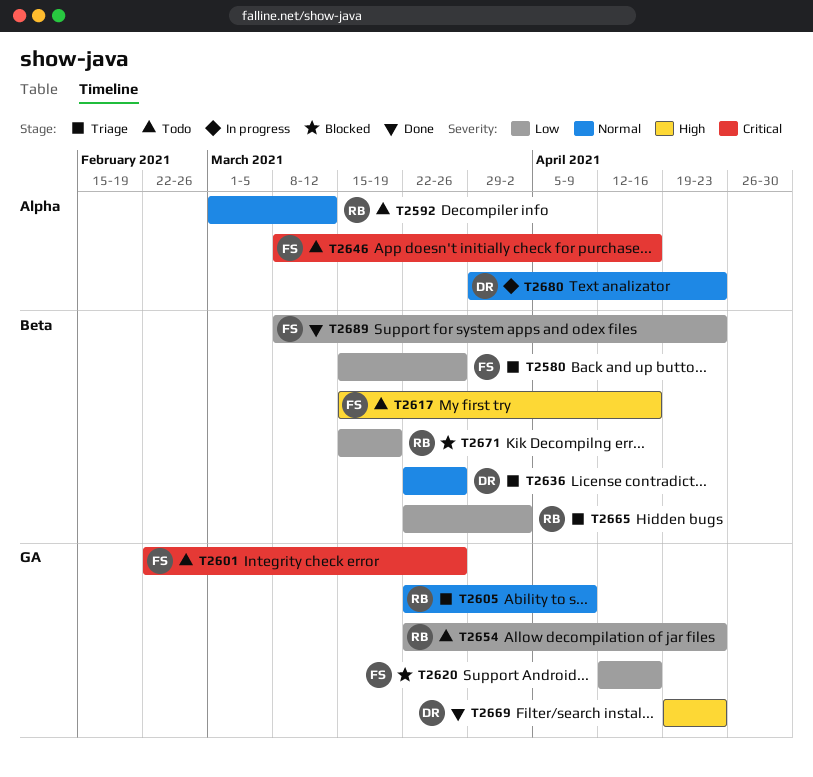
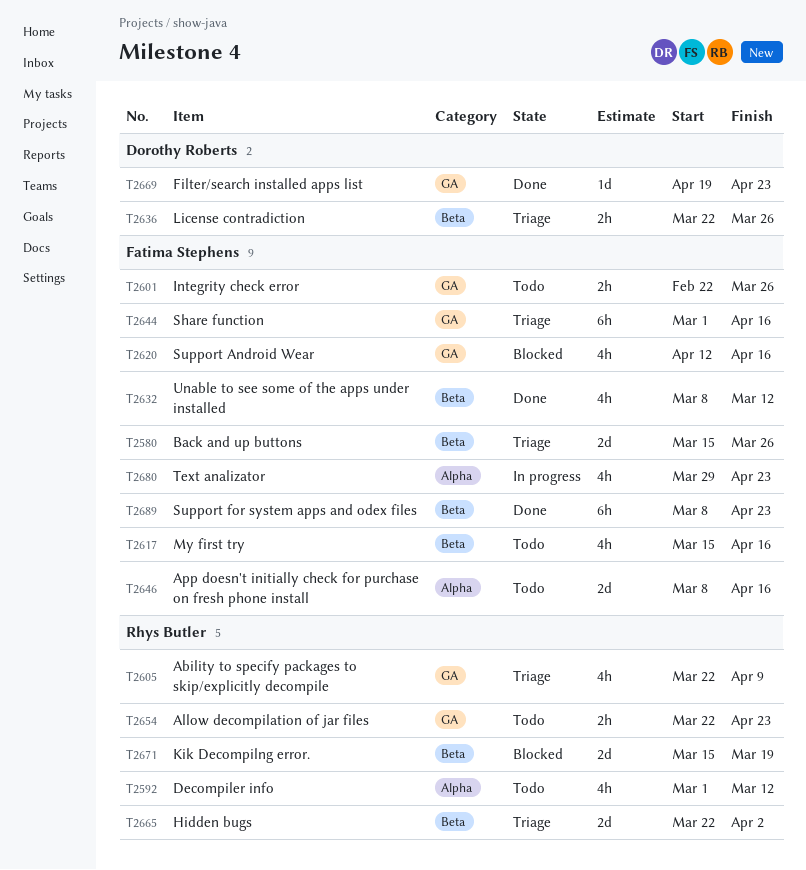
T2632: none -> present
T2644: none -> present
T2680, owner: Dorothy Roberts -> Fatima Stephens

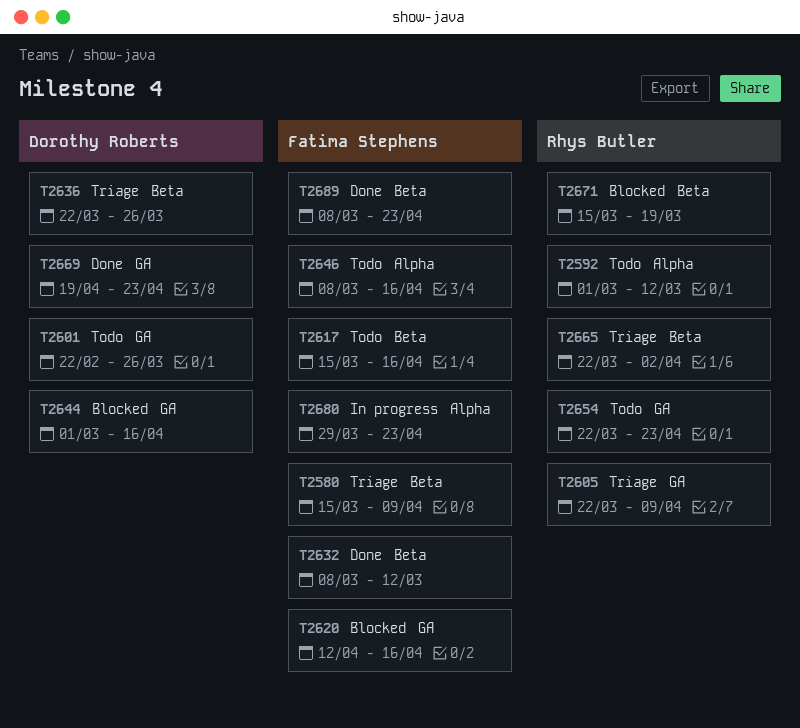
T2580, due: Mar 26 -> Apr 9
T2601, owner: Fatima Stephens -> Dorothy Roberts
T2644, status: Triage -> Blocked
T2644, owner: Fatima Stephens -> Dorothy Roberts

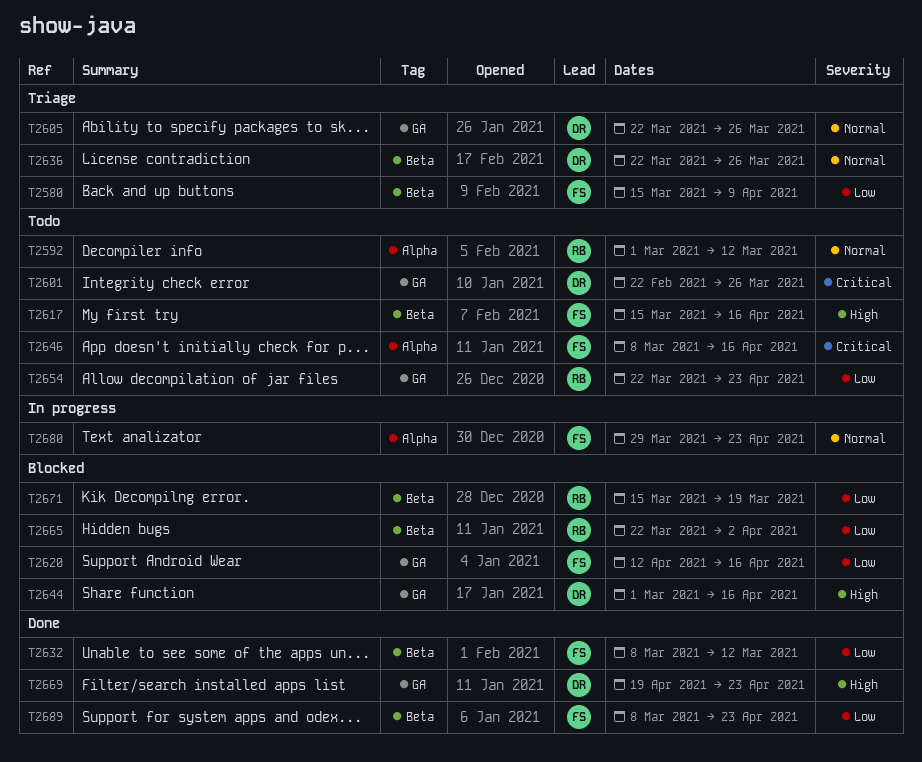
T2605, owner: Rhys Butler -> Dorothy Roberts
T2605, due: Apr 9 -> Mar 26
T2665, status: Triage -> Blocked

